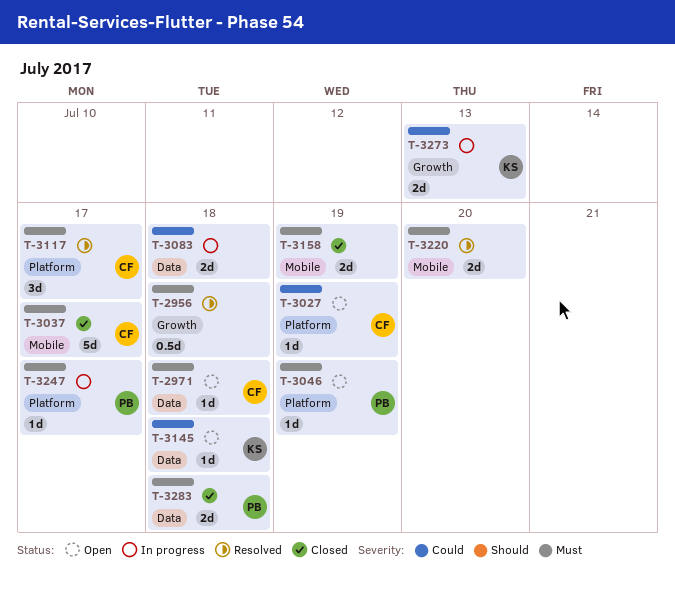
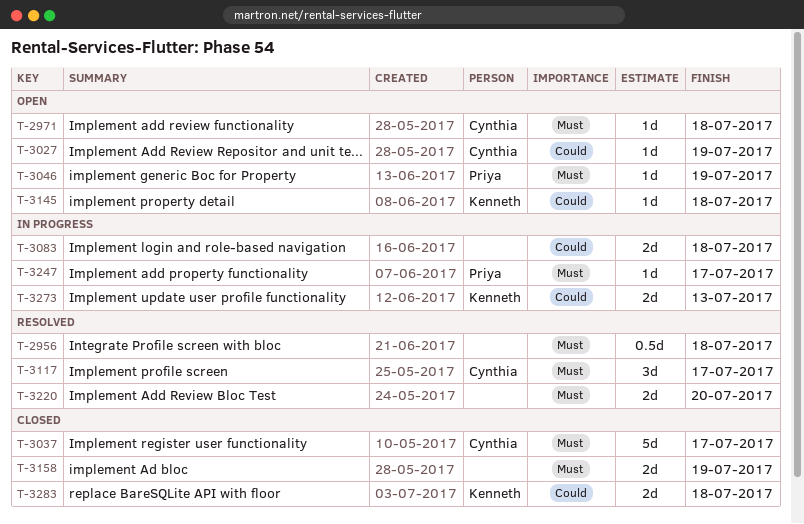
T-3283, owner: Priya -> Kenneth
T-3283, priority: Must -> Could

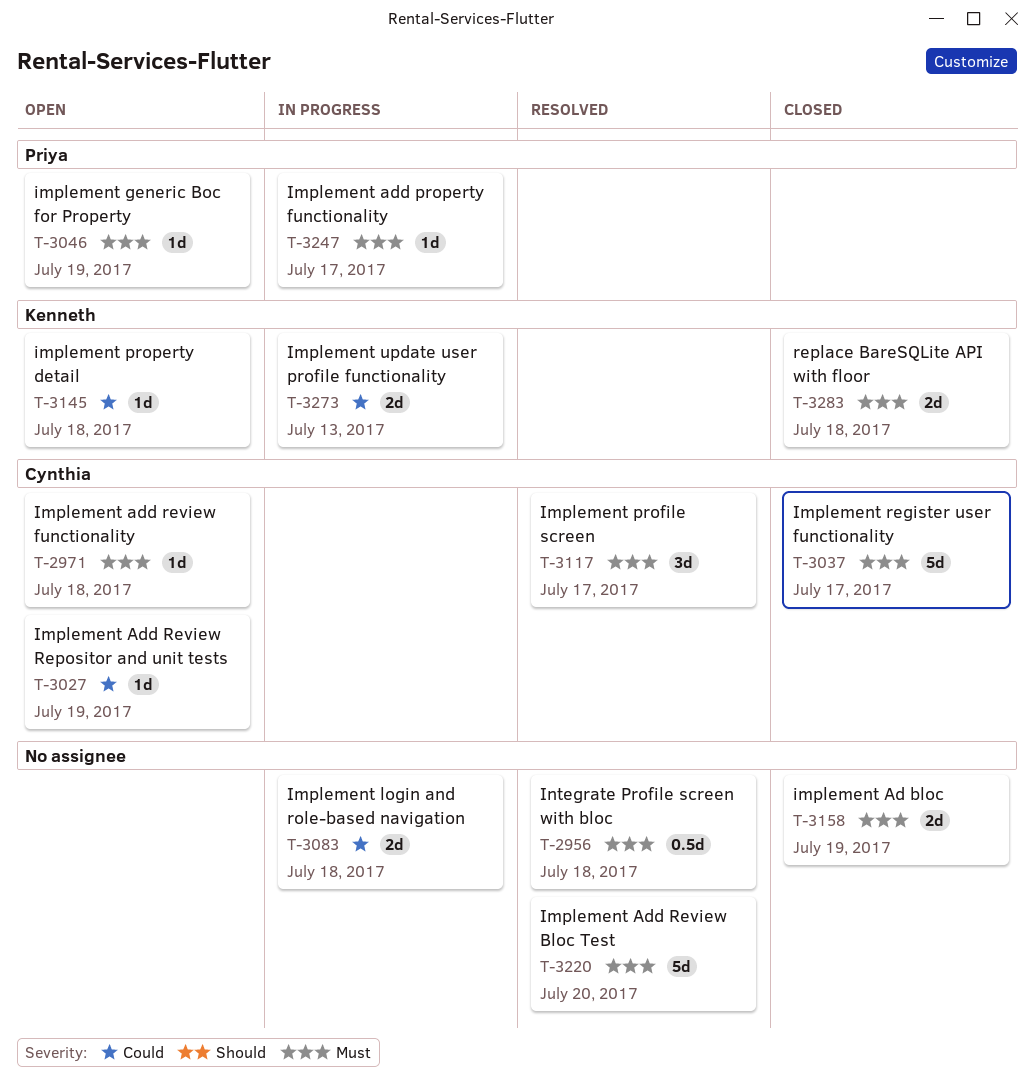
T-3220, estimate: 2d -> 5d
T-3283, priority: Could -> Must

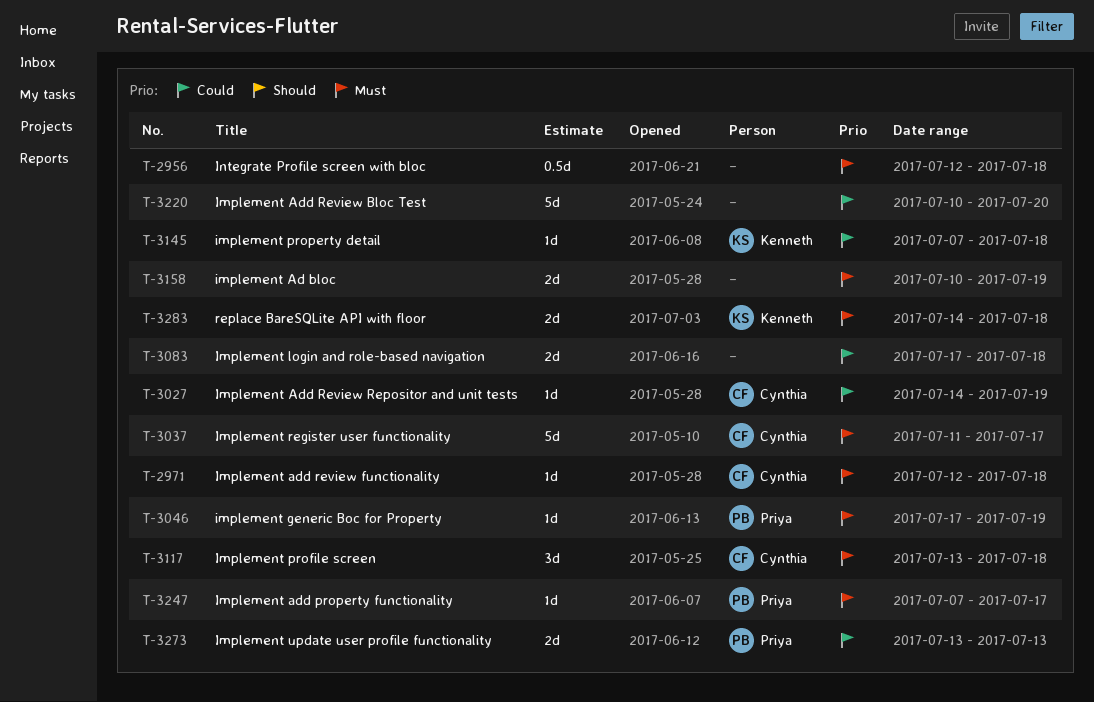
T-3117, due: Jul 17 -> Jul 18
T-3220, priority: Must -> Could
T-3273, owner: Kenneth -> Priya

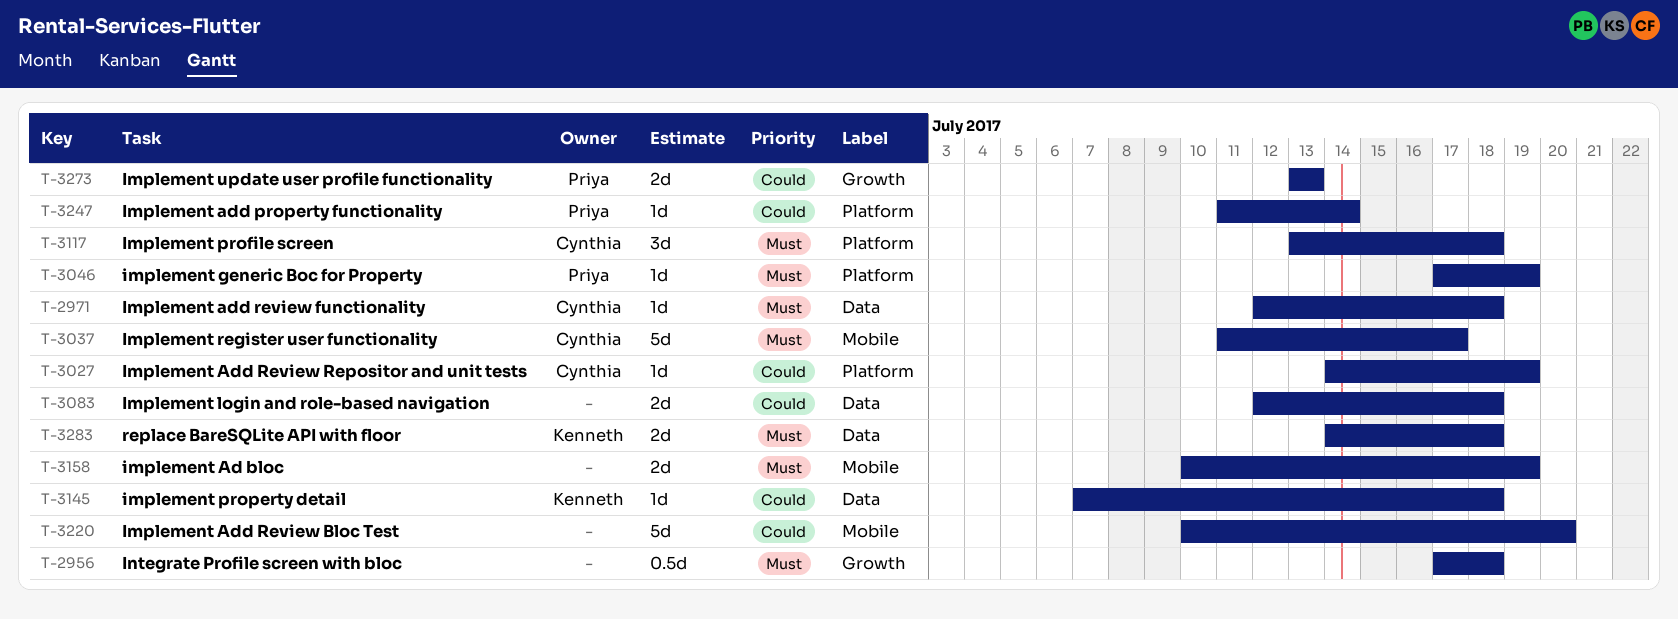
T-2956, start: Jul 12 -> Jul 17
T-3083, start: Jul 17 -> Jul 12
T-3247, priority: Must -> Could
T-3247, start: Jul 7 -> Jul 11
T-3247, due: Jul 17 -> Jul 14

